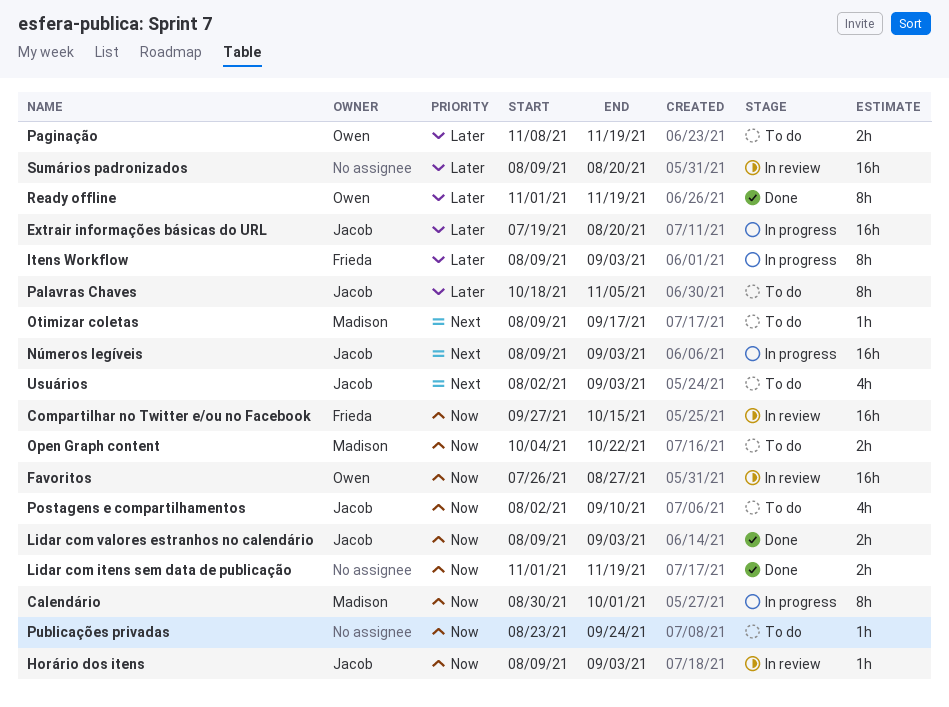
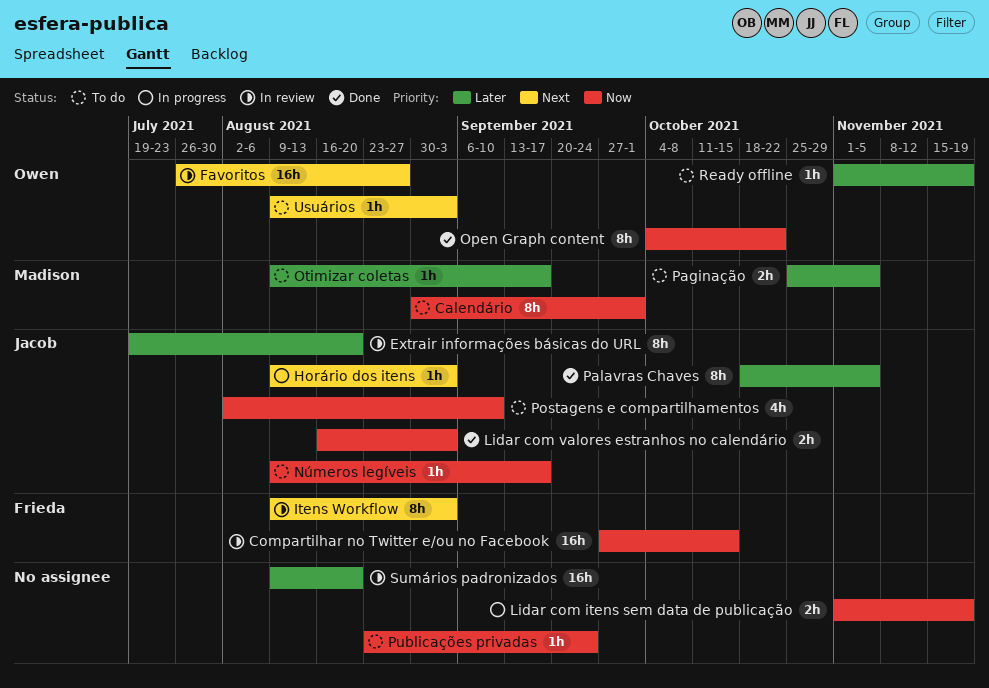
Calendário, status: In progress -> To do
Extrair informações básicas do URL, status: In progress -> In review
Extrair informações básicas do URL, estimate: 16h -> 8h
Favoritos, priority: Now -> Next
Horário dos itens, status: In review -> In progress
Horário dos itens, priority: Now -> Next
Itens Workflow, status: In progress -> In review
Itens Workflow, priority: Later -> Next
Lidar com itens sem data de publicação, status: Done -> In progress
Lidar com valores estranhos no calendário, start: Aug 9 -> Aug 16
Números legíveis, status: In progress -> To do
Números legíveis, priority: Next -> Now
Números legíveis, estimate: 16h -> 1h
Números legíveis, due: Sep 3 -> Sep 17
Open Graph content, status: To do -> Done
Open Graph content, owner: Madison -> Owen
Open Graph content, estimate: 2h -> 8h
Otimizar coletas, priority: Next -> Later
Paginação, owner: Owen -> Madison
Paginação, start: Nov 8 -> Oct 25
Paginação, due: Nov 19 -> Nov 5
Palavras Chaves, status: To do -> Done
Ready offline, status: Done -> To do
Ready offline, estimate: 8h -> 1h
Usuários, owner: Jacob -> Owen
Usuários, estimate: 4h -> 1h
Usuários, start: Aug 2 -> Aug 9

